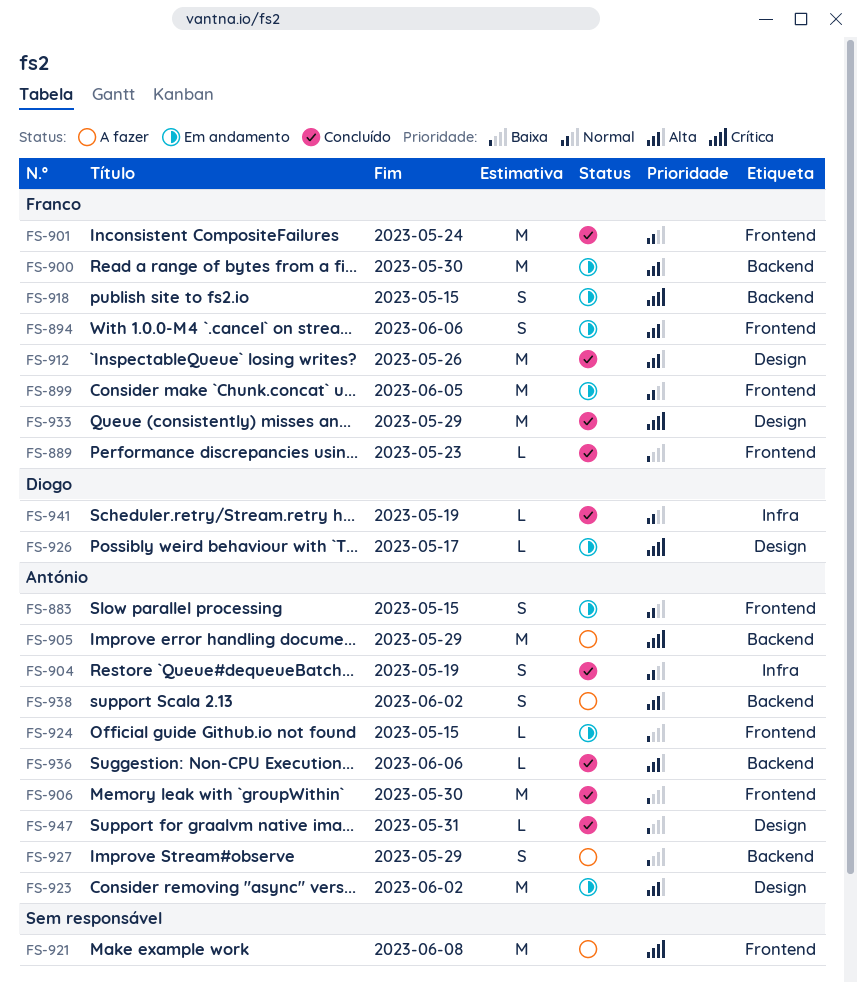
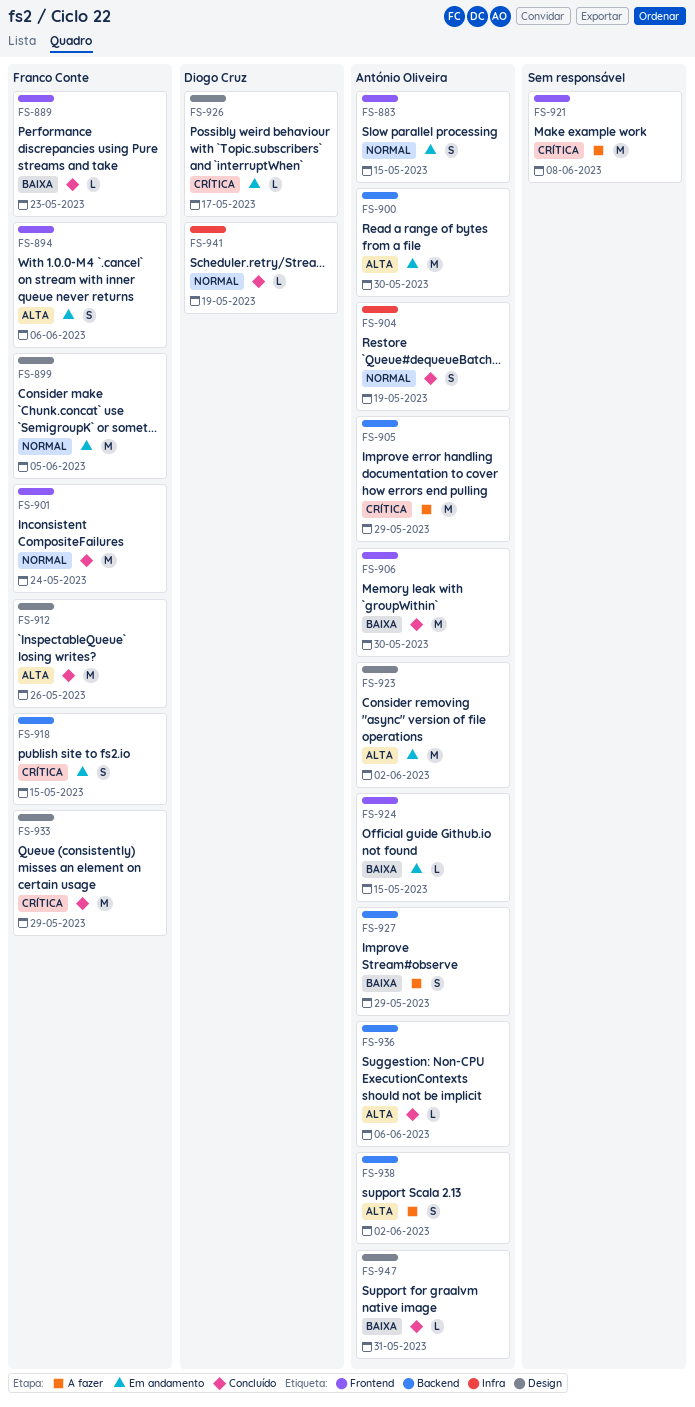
FS-899, label: Frontend -> Design
FS-900, owner: Franco Conte -> António Oliveira

